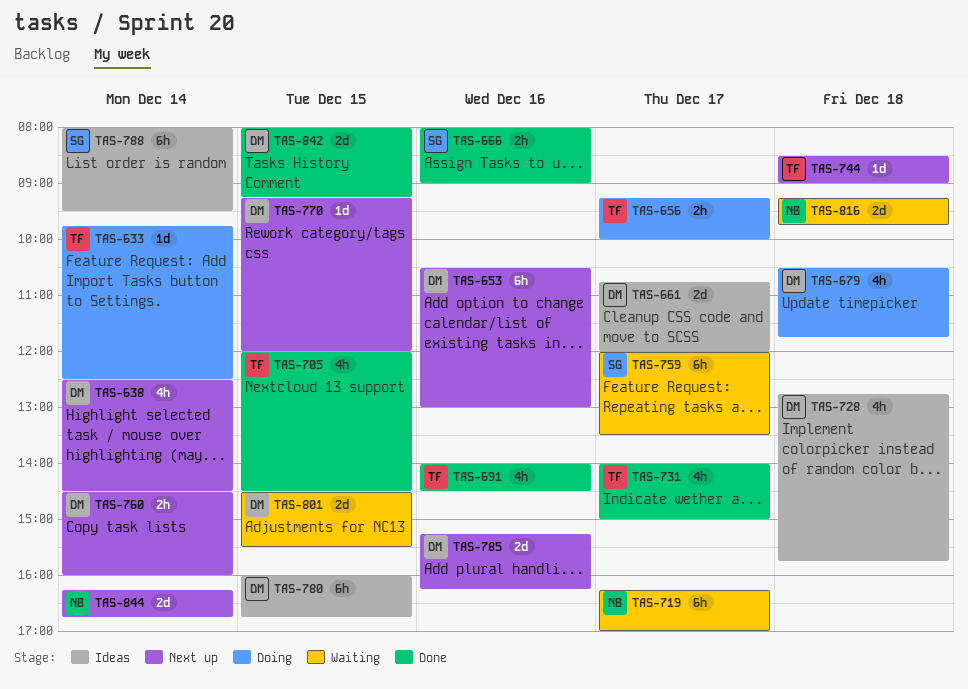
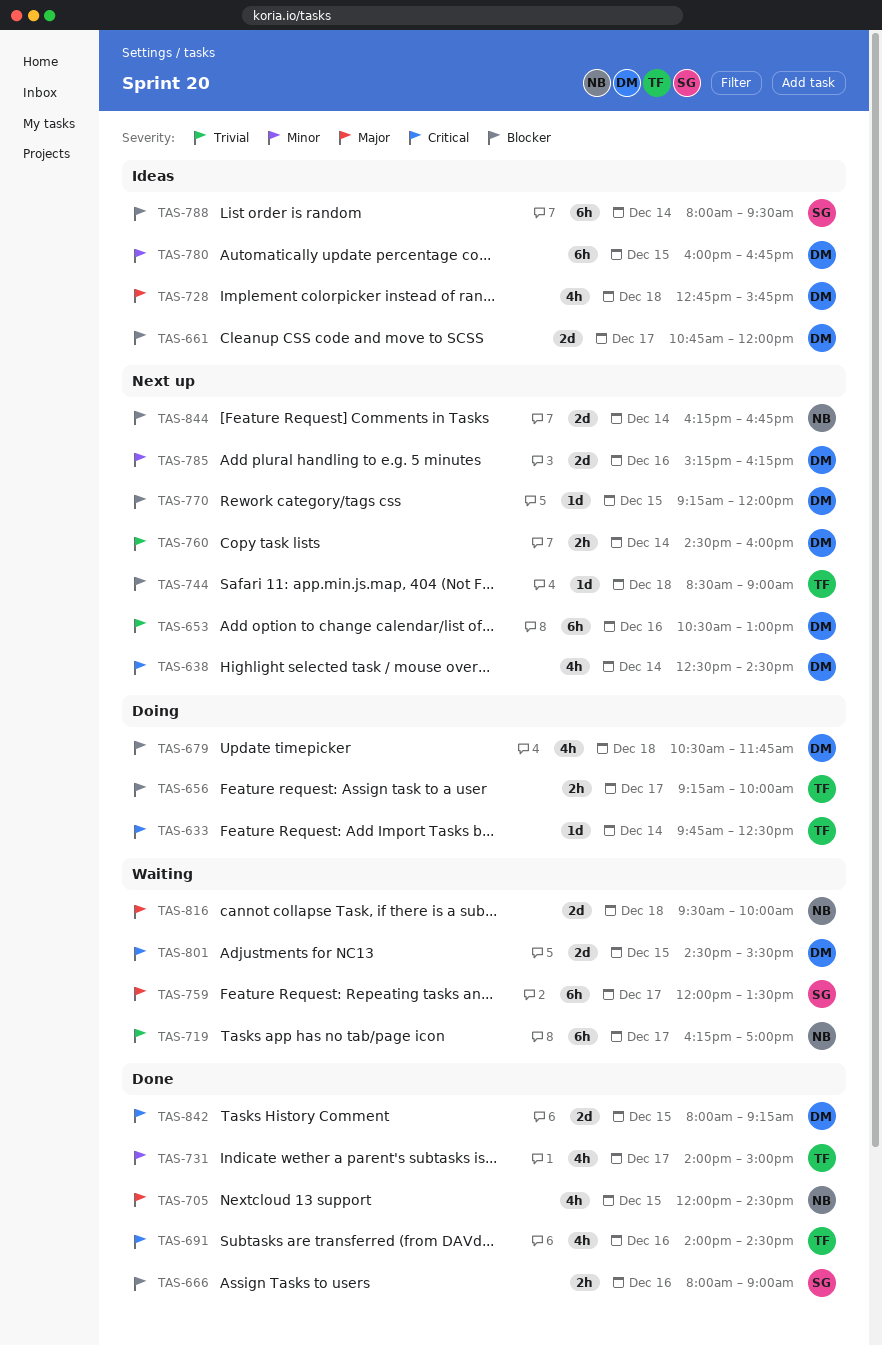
TAS-705, owner: TF -> NB
TAS-816, begins: 09:15 -> 09:30
TAS-816, ends: 09:45 -> 10:00

